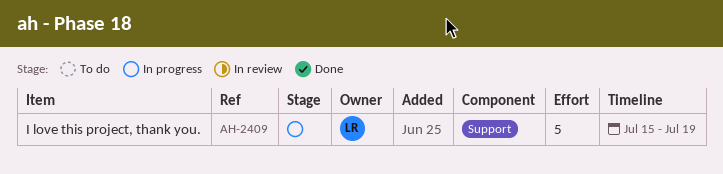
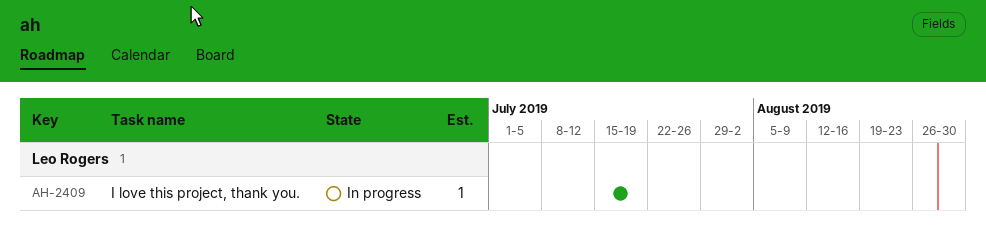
AH-2409, estimate: 5 -> 1

